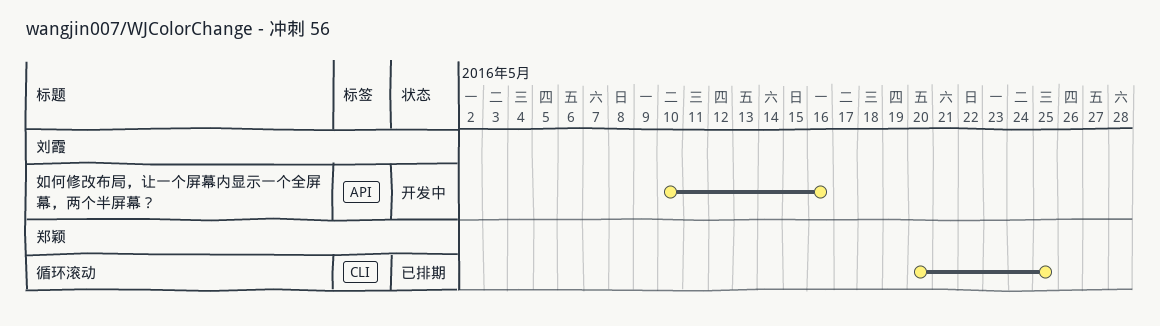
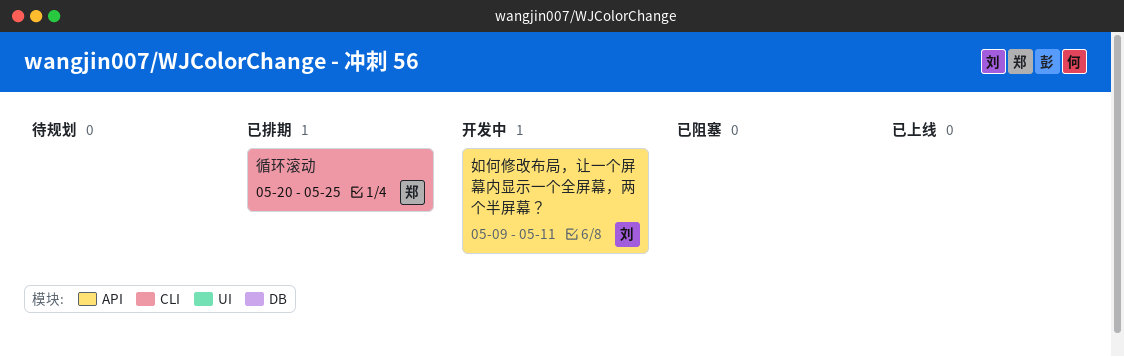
如何修改布局，让一个屏幕内显示一个全屏幕，两个半屏幕？, start: May 10 -> May 9
如何修改布局，让一个屏幕内显示一个全屏幕，两个半屏幕？, due: May 16 -> May 11

